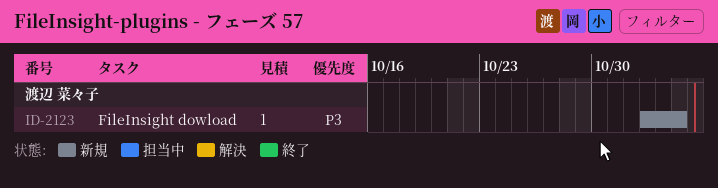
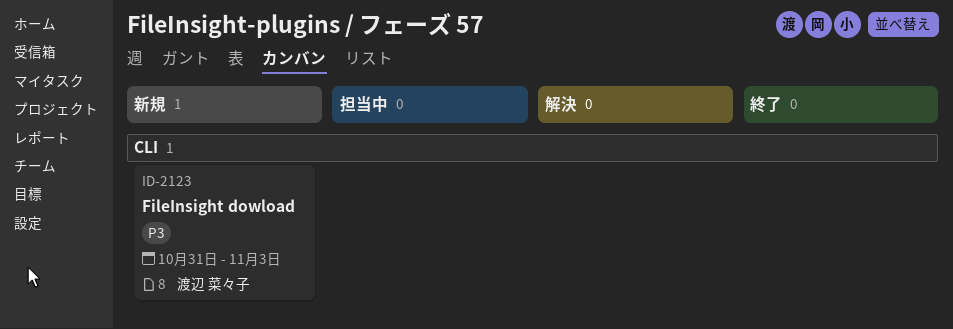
ID-2123, start: Nov 2 -> Oct 31
ID-2123, due: Nov 4 -> Nov 3

